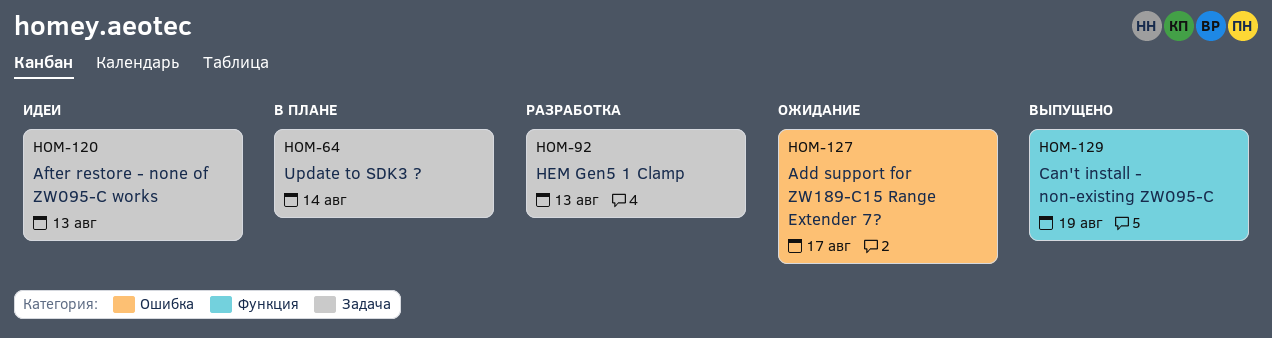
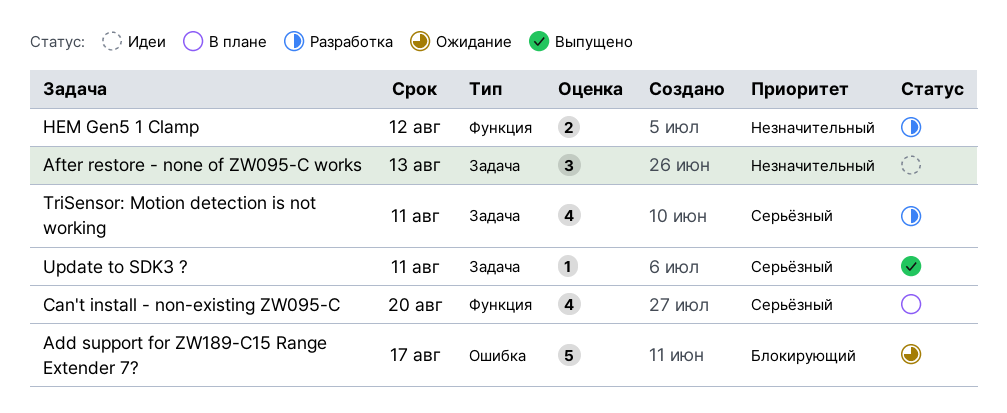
Can't install - non-existing ZW095-C, status: Выпущено -> В плане
Can't install - non-existing ZW095-C, due: Aug 19 -> Aug 20
HEM Gen5 1 Clamp, label: Задача -> Функция
HEM Gen5 1 Clamp, due: Aug 13 -> Aug 12
TriSensor: Motion detection is not working: none -> present
Update to SDK3 ?, status: В плане -> Выпущено
Update to SDK3 ?, due: Aug 14 -> Aug 11

